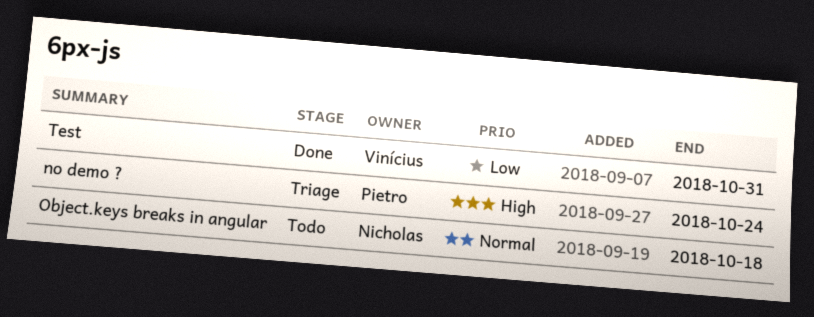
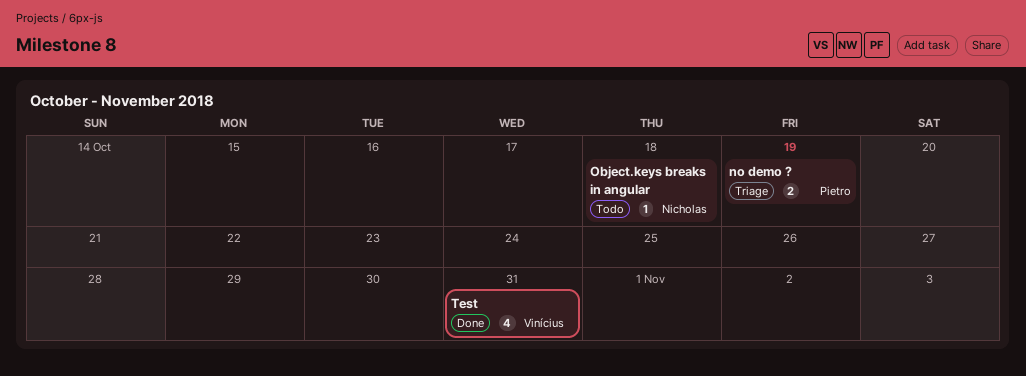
no demo ?, due: Oct 24 -> Oct 19

